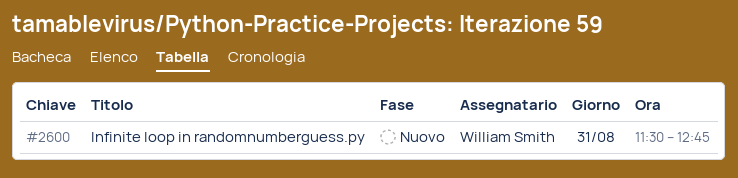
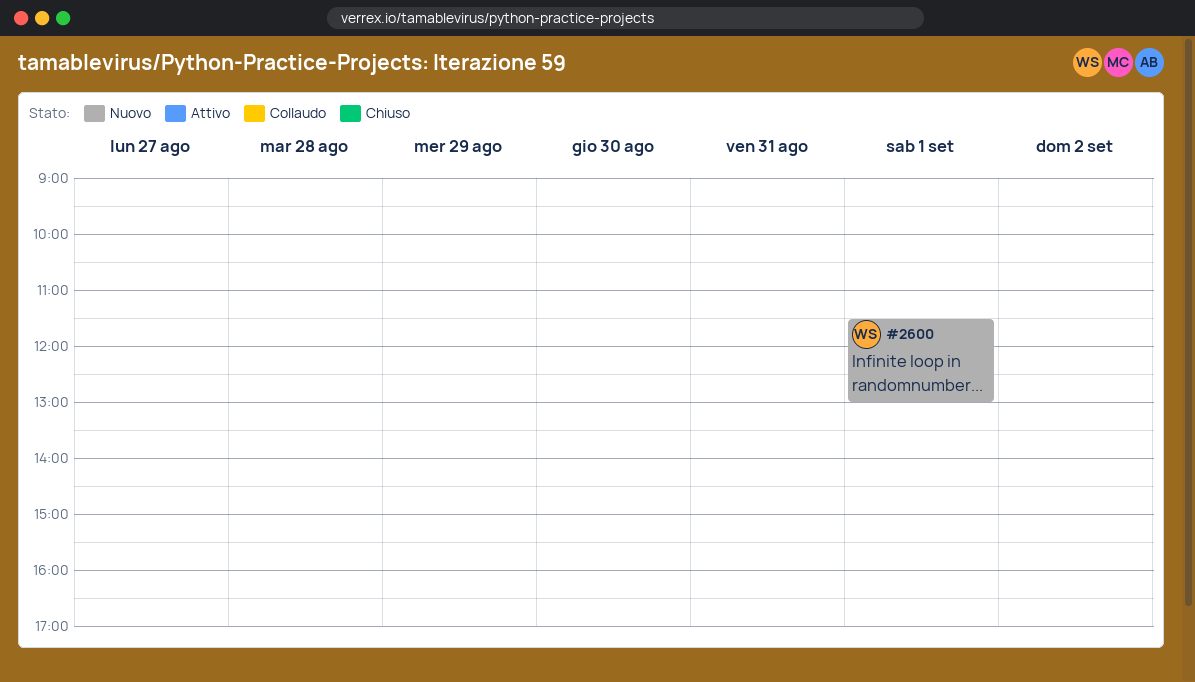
#2600, day: Aug 31 -> Sep 1
#2600, ends: 12:45 -> 13:00

